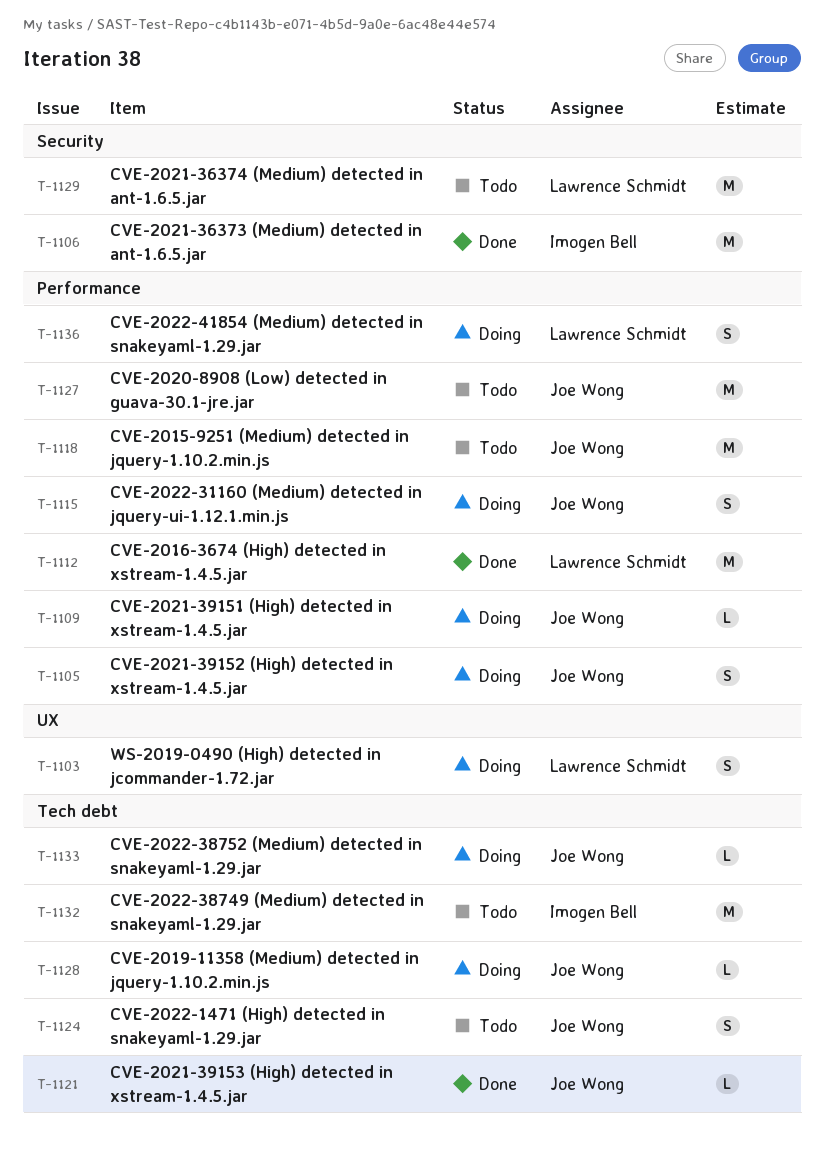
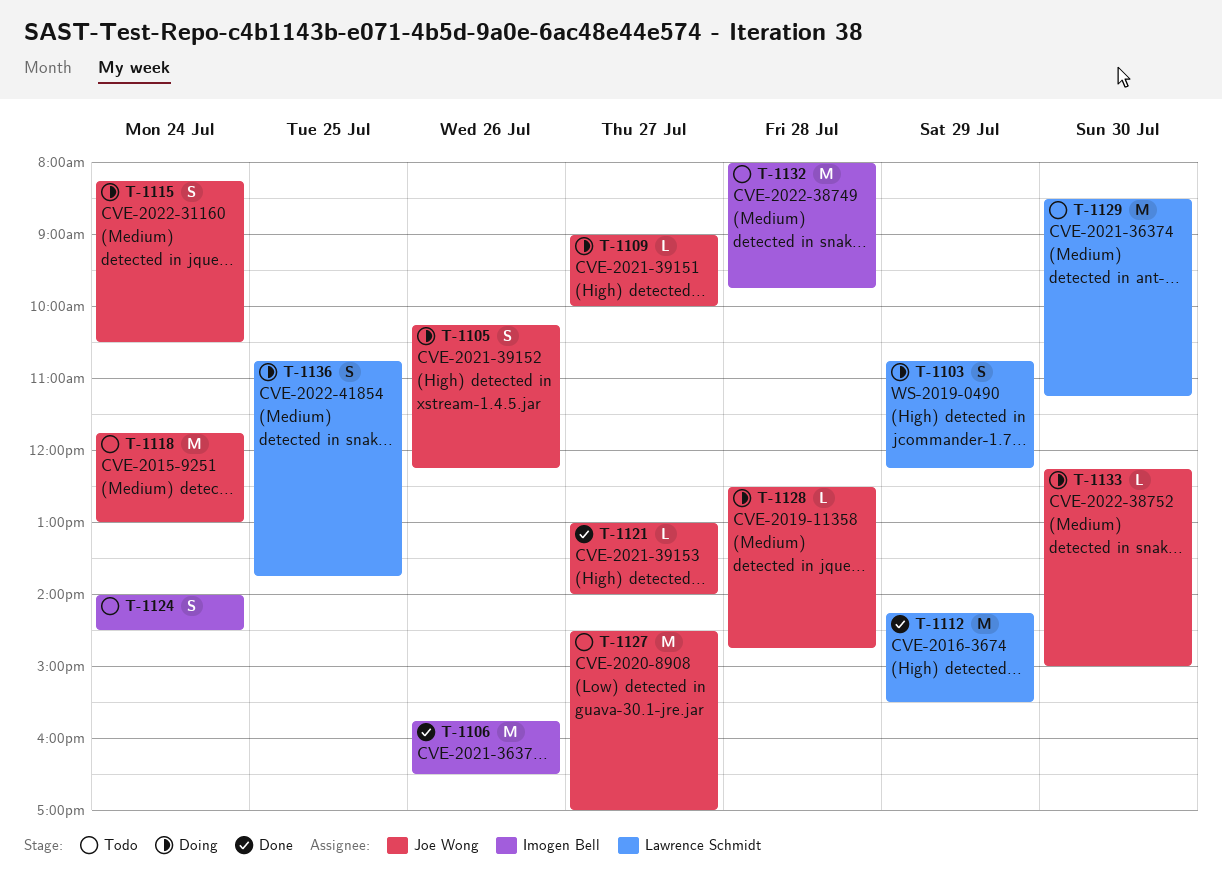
T-1124, owner: Joe Wong -> Imogen Bell

